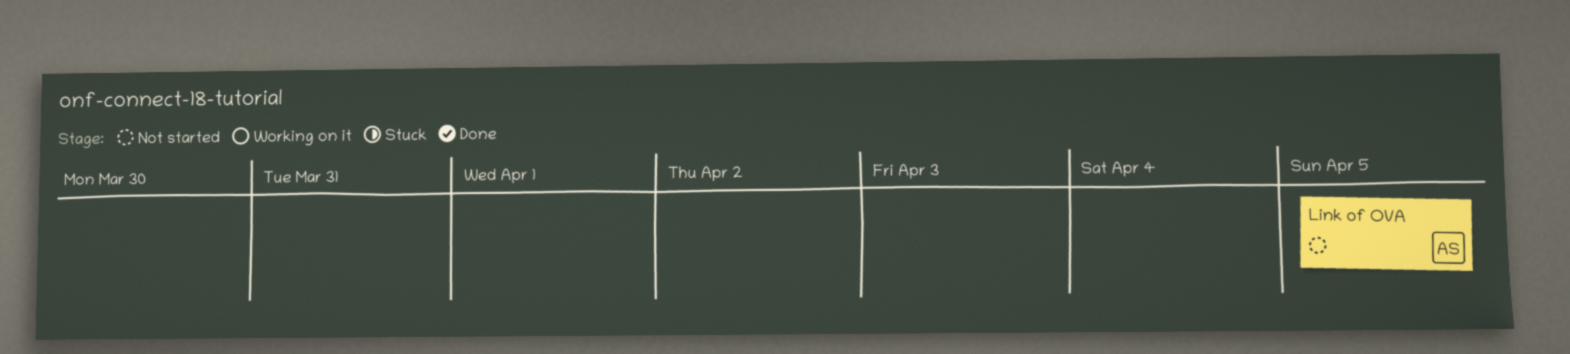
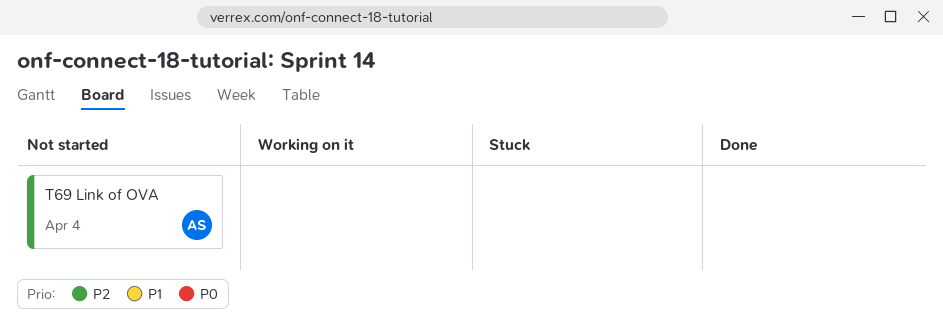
Link of OVA, due: Apr 5 -> Apr 4

